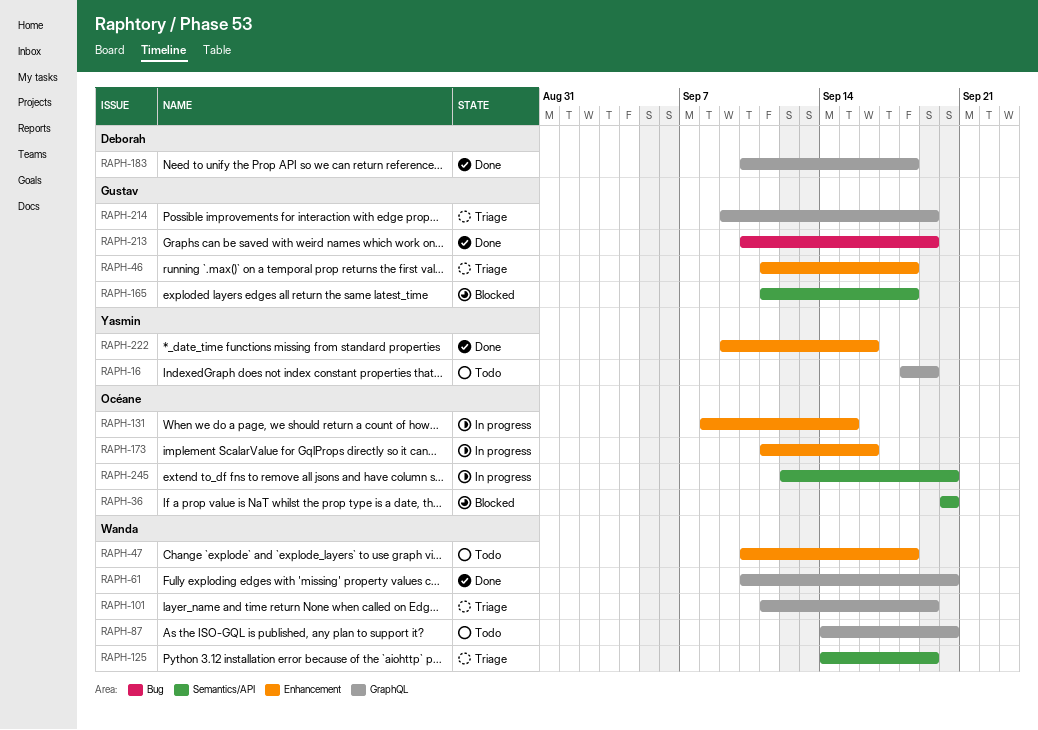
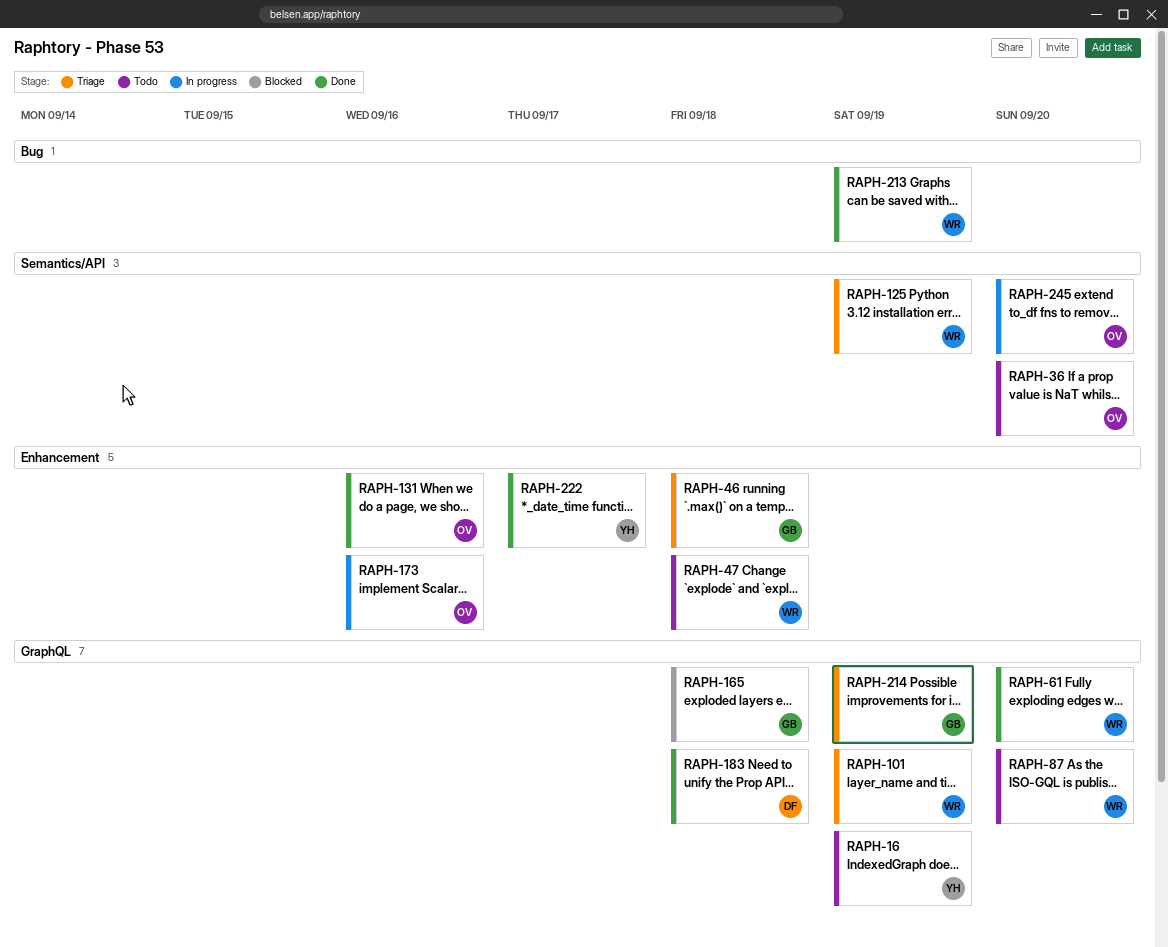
RAPH-36, status: Blocked -> Todo
RAPH-131, status: In progress -> Done
RAPH-131, due: Sep 15 -> Sep 16
RAPH-165, label: Semantics/API -> GraphQL
RAPH-213, owner: Gustav -> Wanda
RAPH-222, due: Sep 16 -> Sep 17

